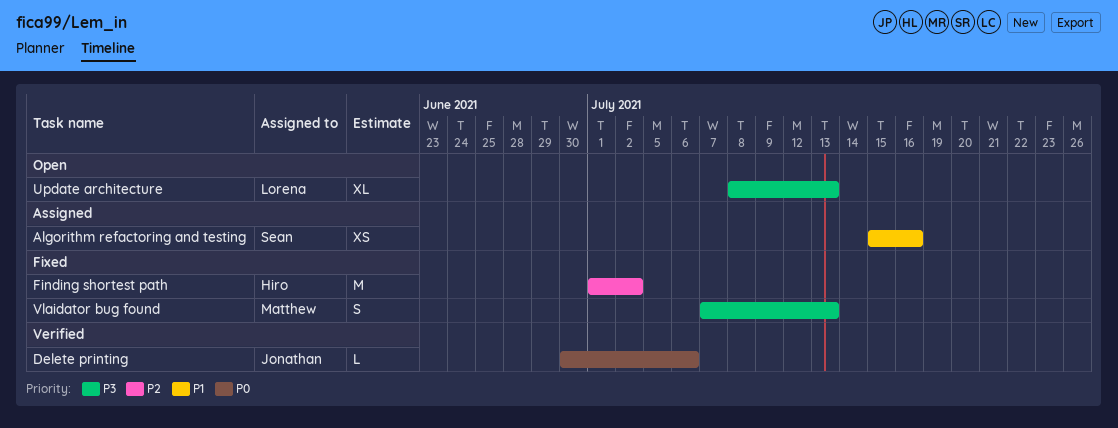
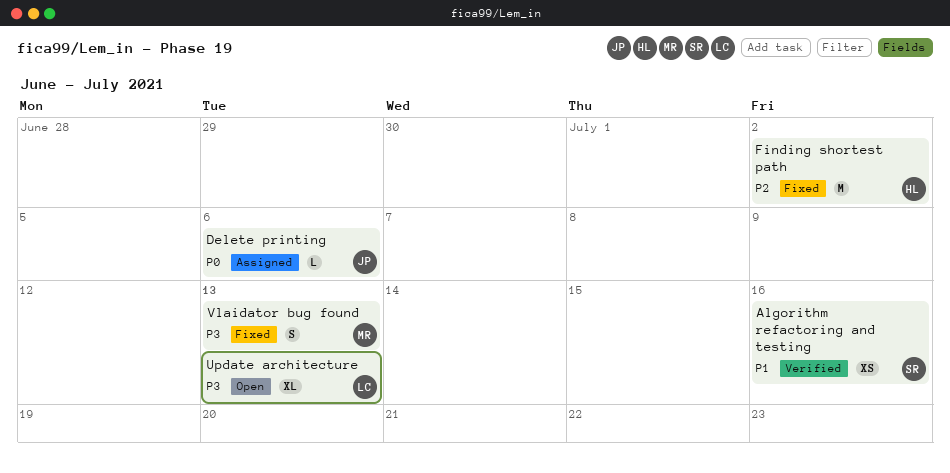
Algorithm refactoring and testing, status: Assigned -> Verified
Delete printing, status: Verified -> Assigned

